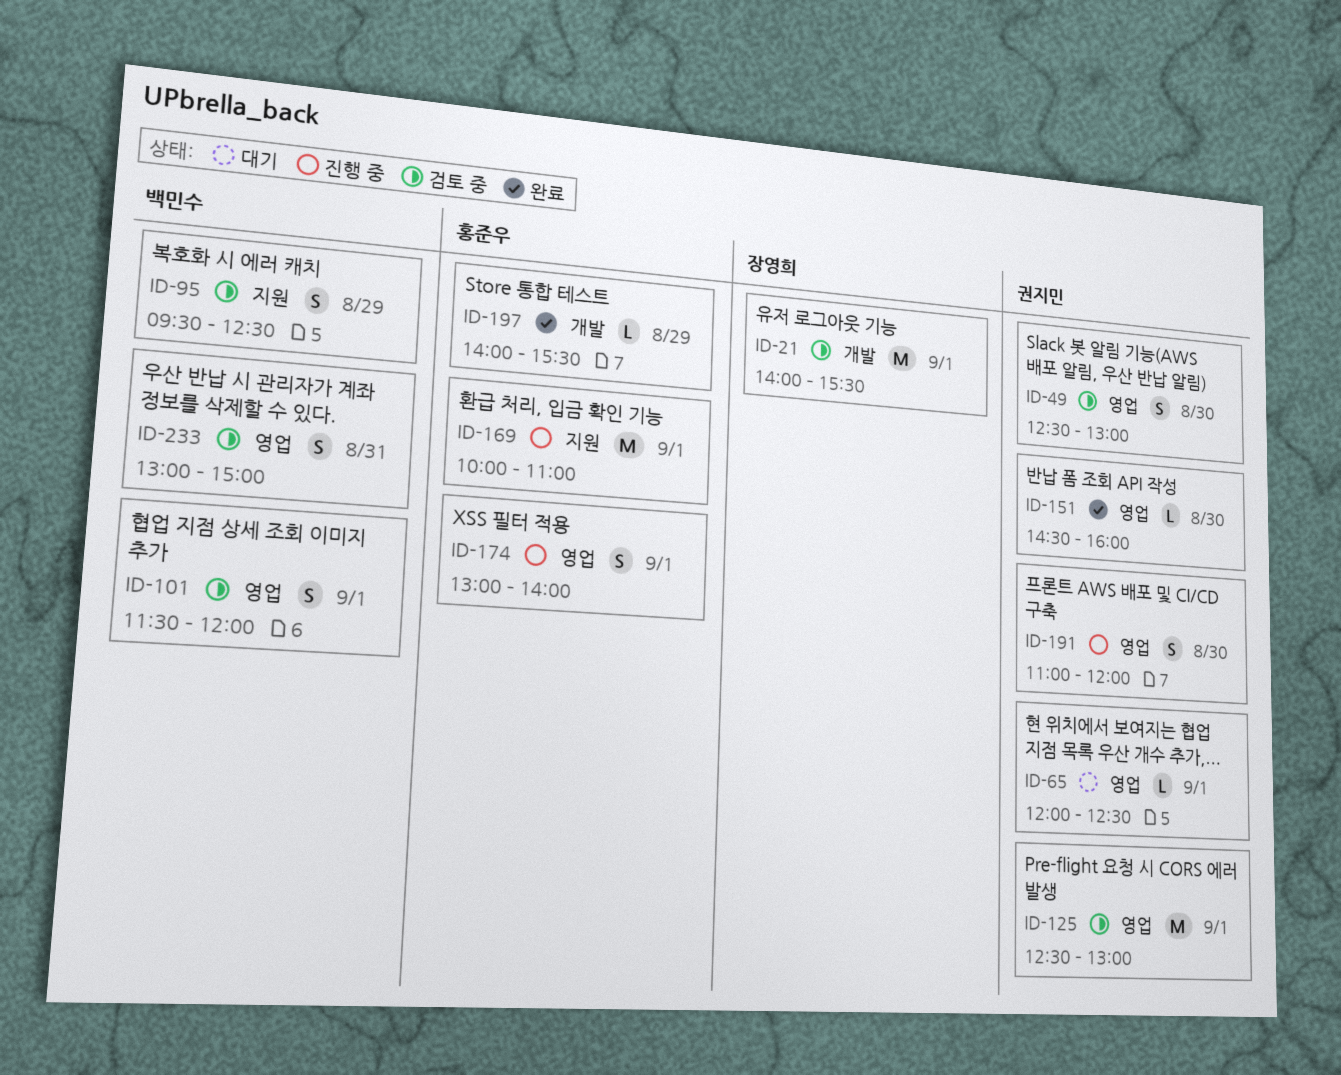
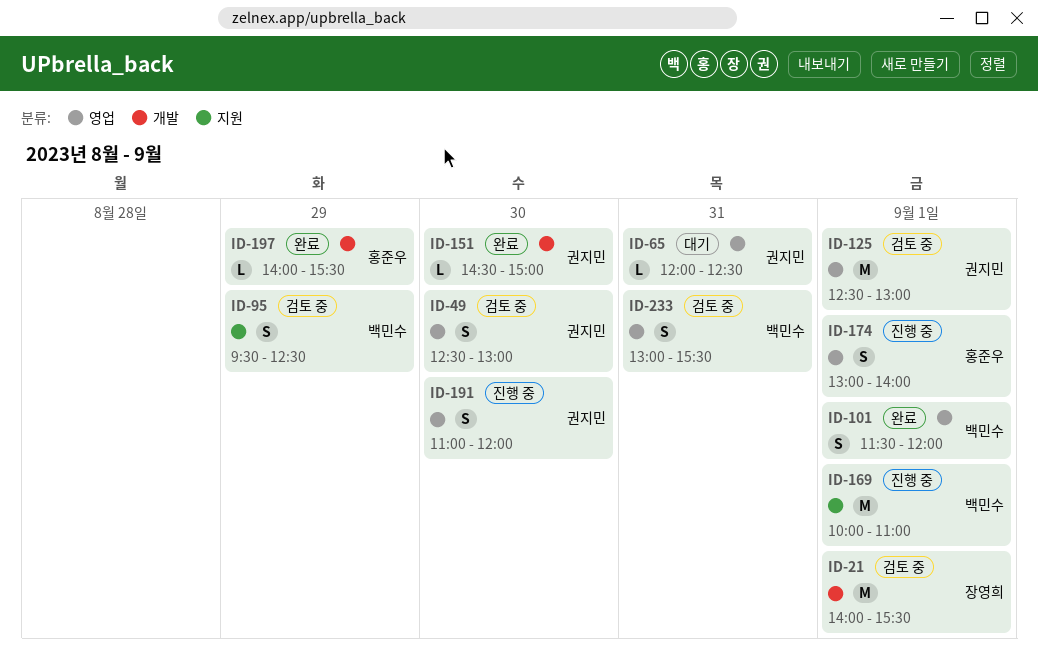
ID-65, day: Sep 1 -> Aug 31
ID-101, status: 검토 중 -> 완료
ID-151, label: 영업 -> 개발
ID-151, ends: 16:00 -> 15:00
ID-169, owner: 홍준우 -> 백민수
ID-233, ends: 15:00 -> 15:30

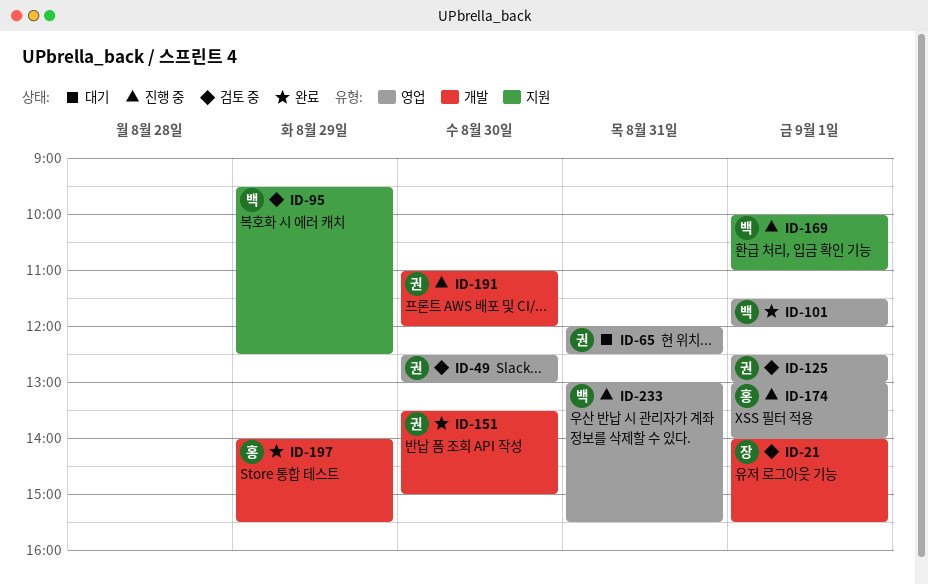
ID-151, begins: 14:30 -> 13:30
ID-191, label: 영업 -> 개발
ID-233, status: 검토 중 -> 진행 중

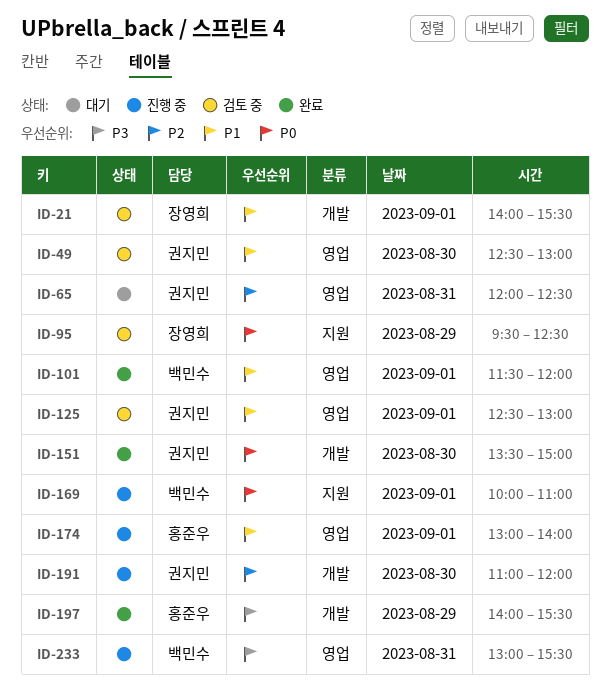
ID-95, owner: 백민수 -> 장영희

